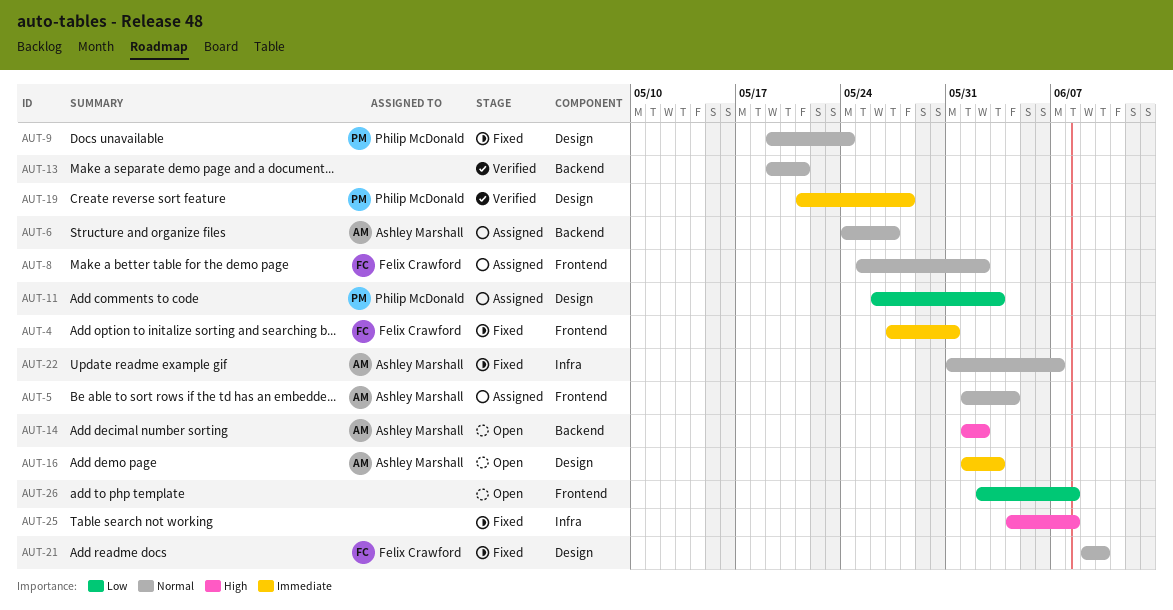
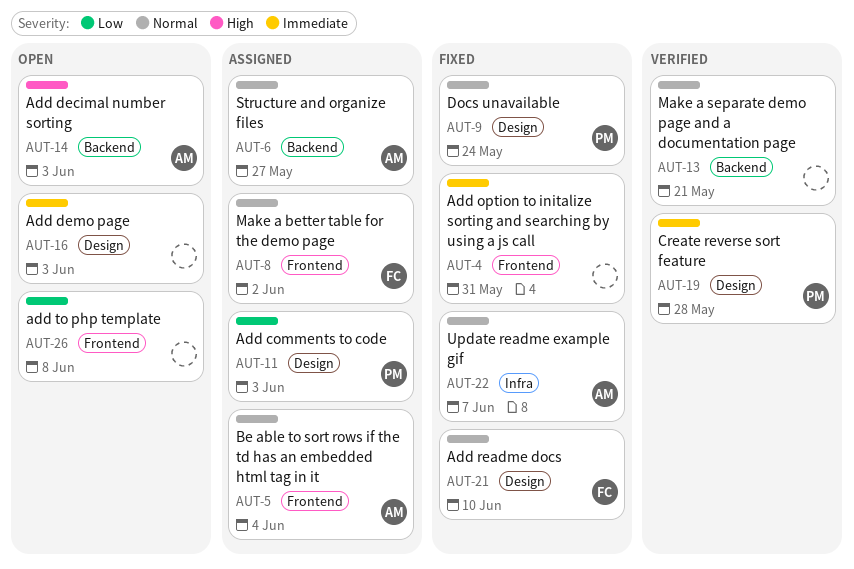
AUT-4, owner: Felix Crawford -> none
AUT-14, due: Jun 2 -> Jun 3
AUT-16, owner: Ashley Marshall -> none
AUT-25: present -> none

